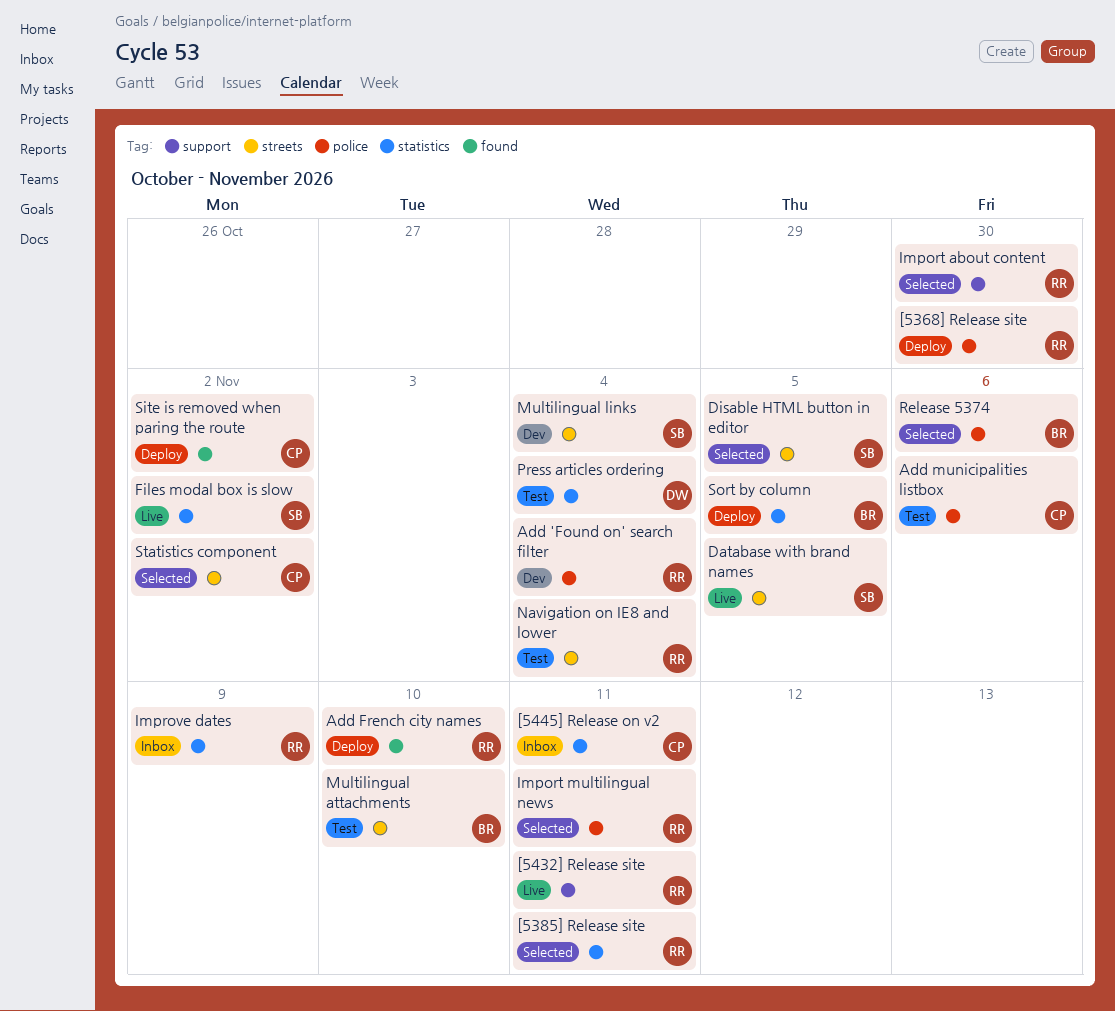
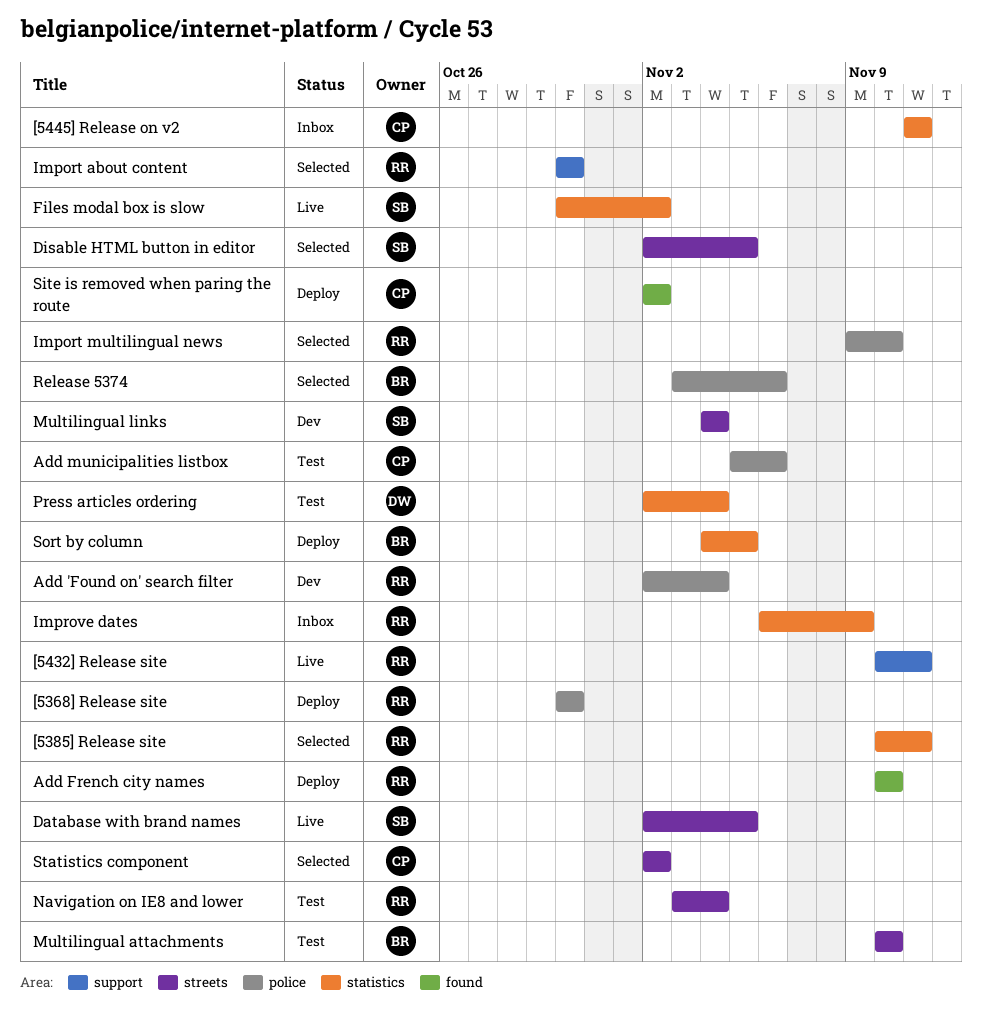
Import multilingual news, due: Nov 11 -> Nov 10

